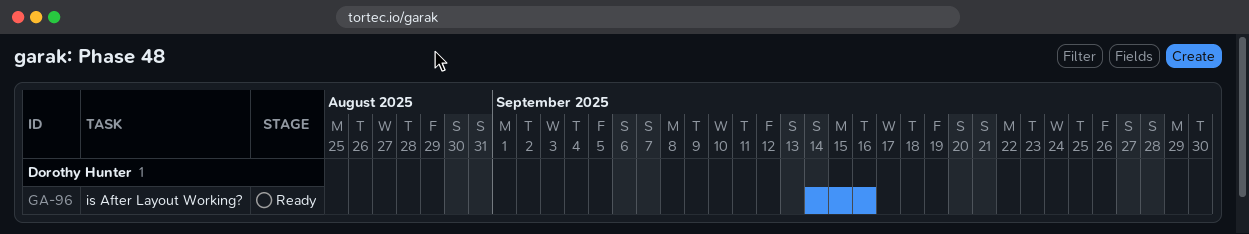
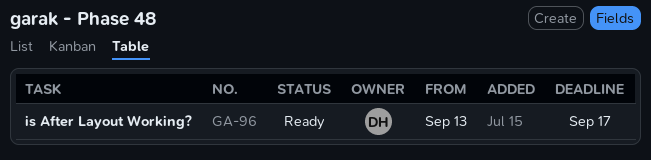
GA-96, start: Sep 14 -> Sep 13
GA-96, due: Sep 16 -> Sep 17

